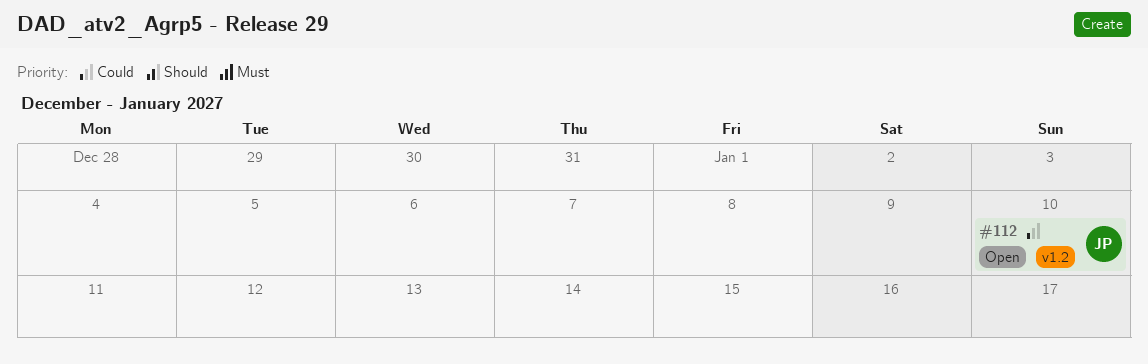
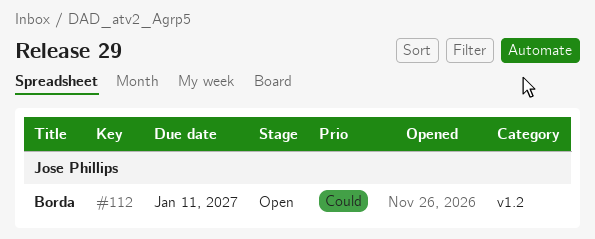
#112, due: Jan 10 -> Jan 11

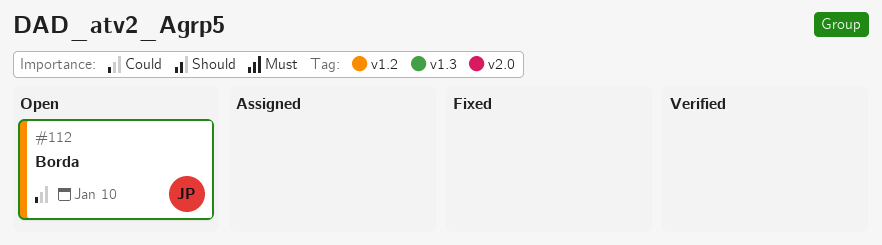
#112, due: Jan 11 -> Jan 10

